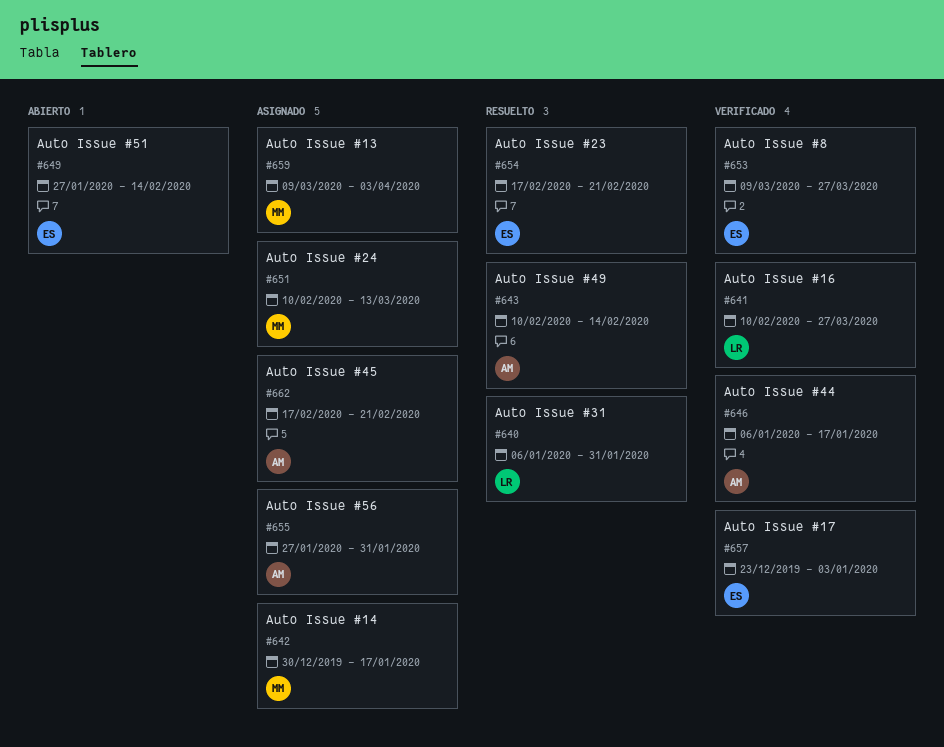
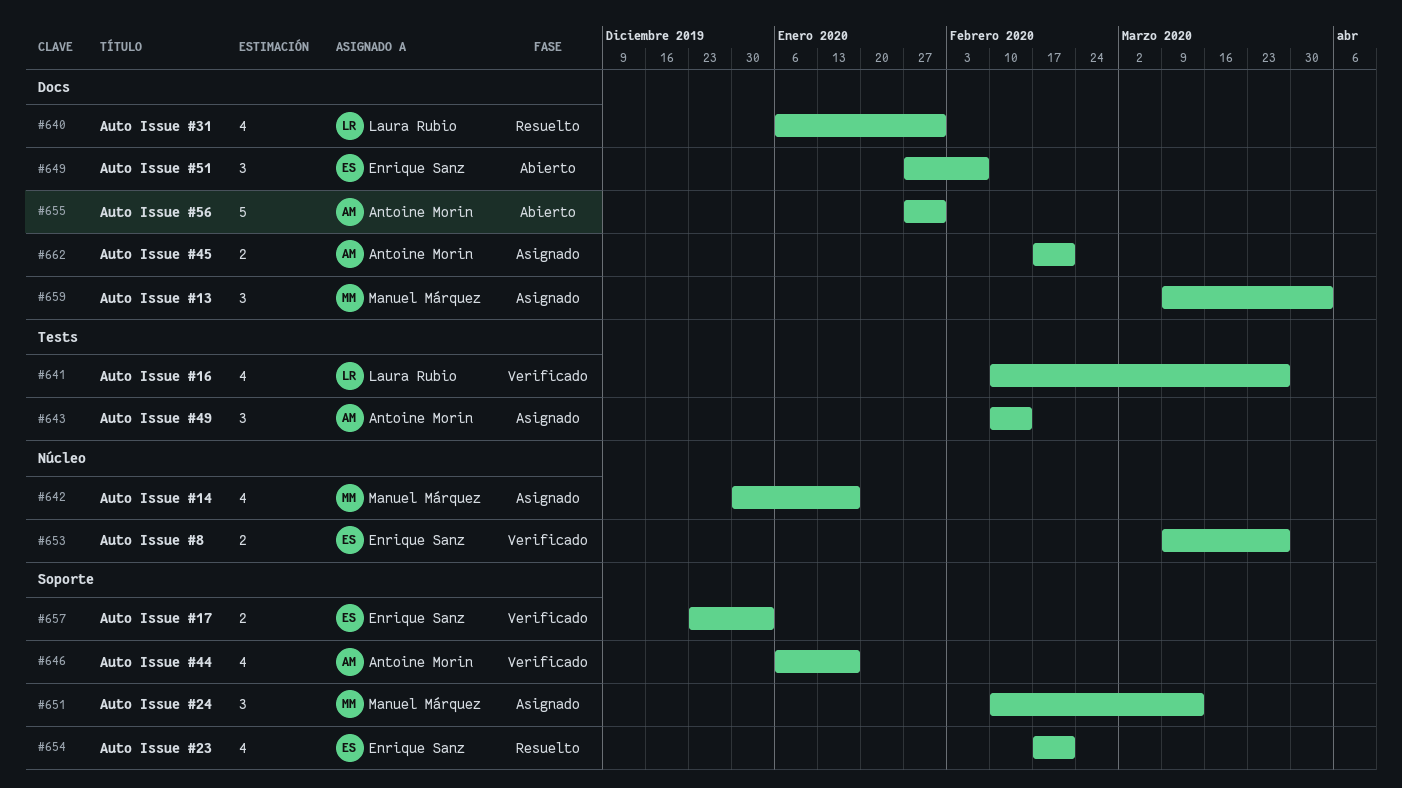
#643, status: Resuelto -> Asignado
#649, due: Feb 14 -> Feb 7
#655, status: Asignado -> Abierto

